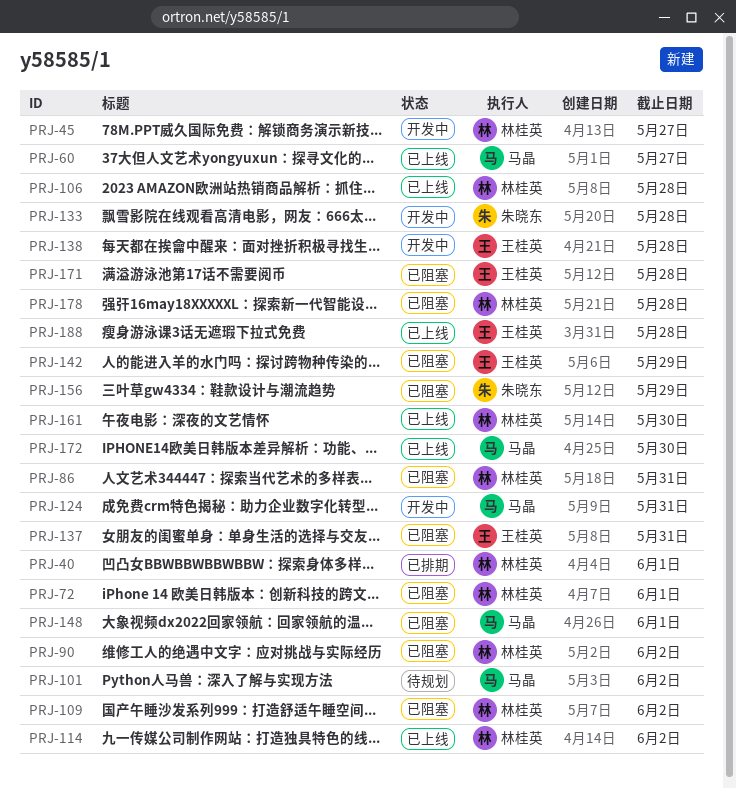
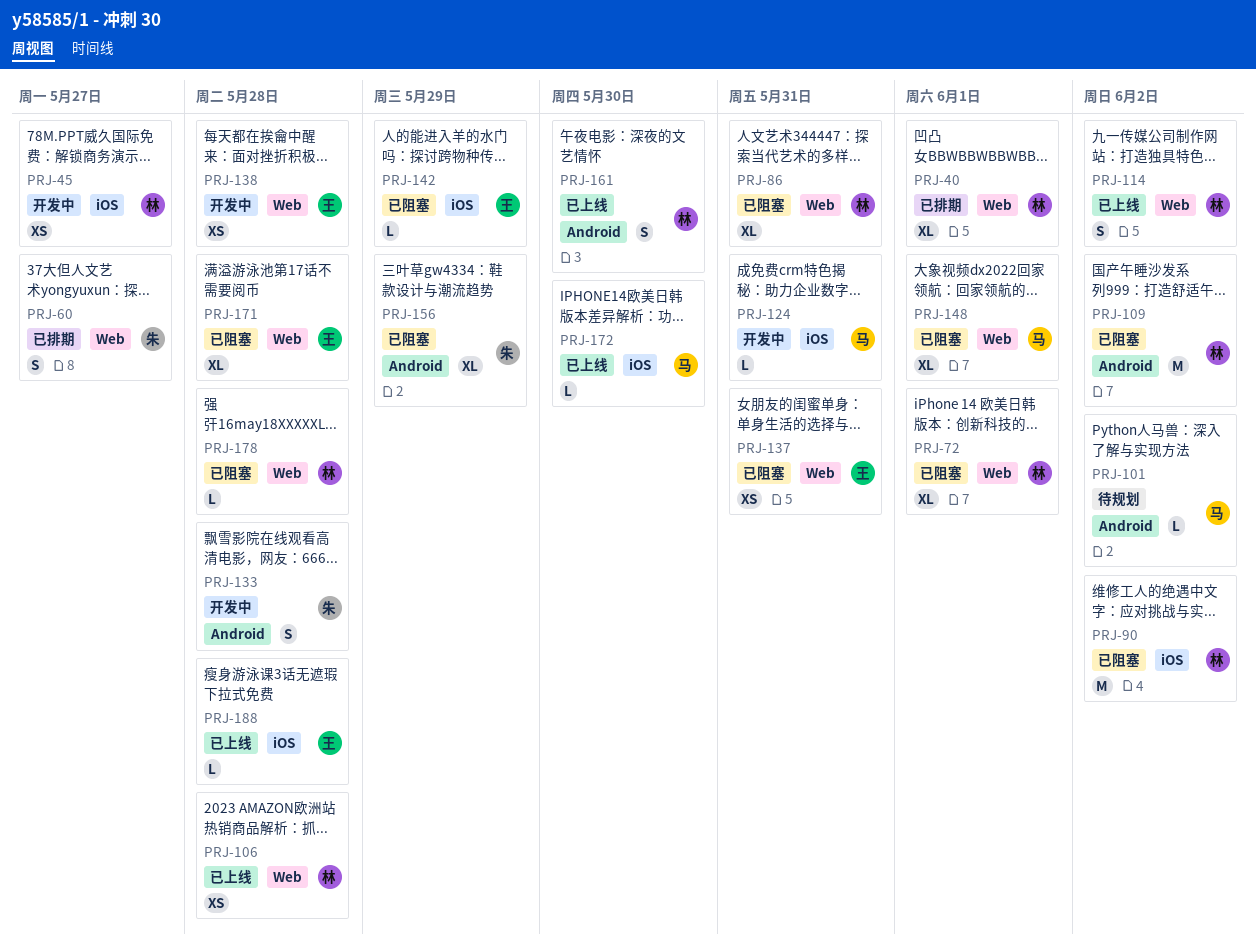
PRJ-60, status: 已上线 -> 已排期
PRJ-60, owner: 马晶 -> 朱晓东

